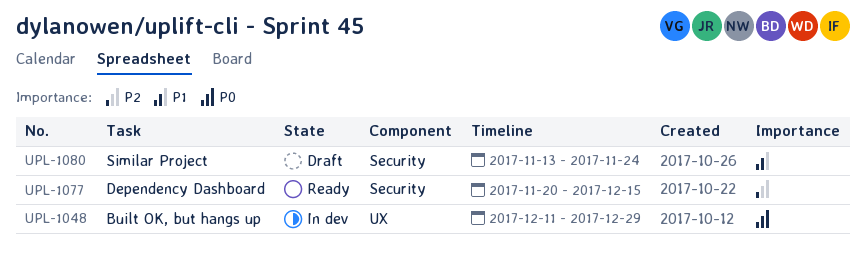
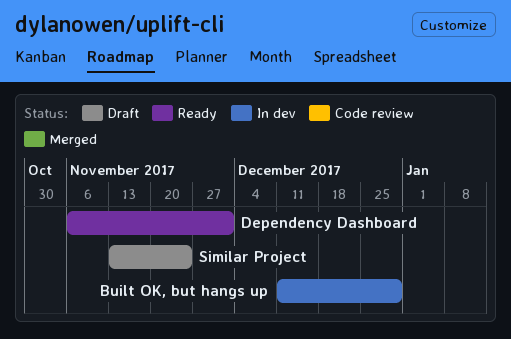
Dependency Dashboard, start: Nov 20 -> Nov 6
Dependency Dashboard, due: Dec 15 -> Dec 1

